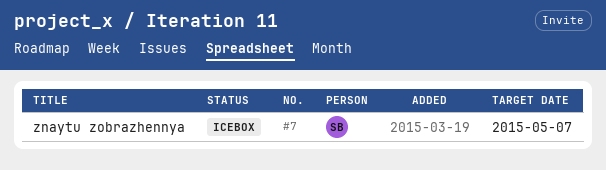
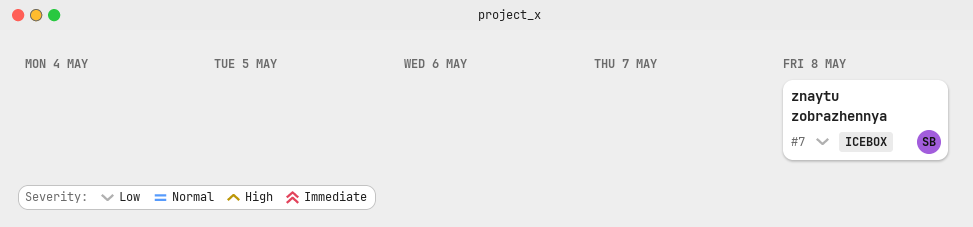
#7, due: May 7 -> May 8

